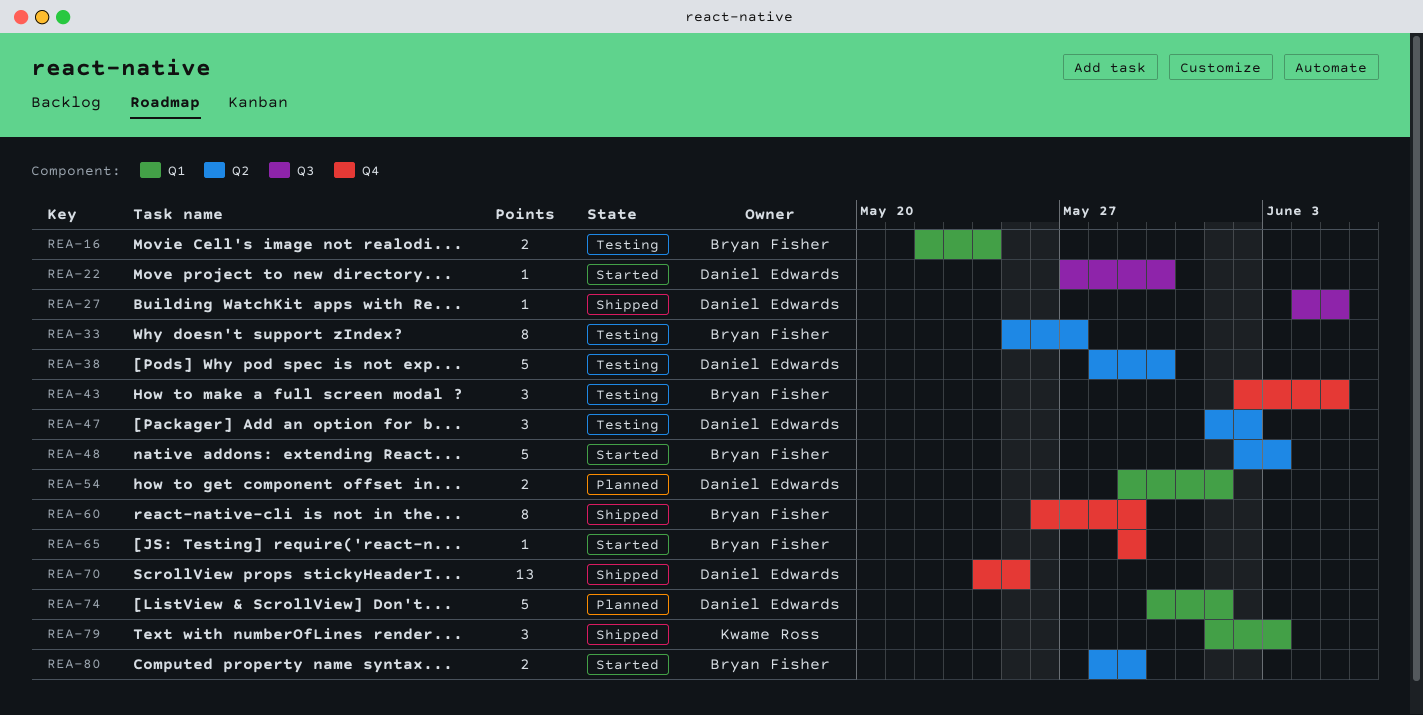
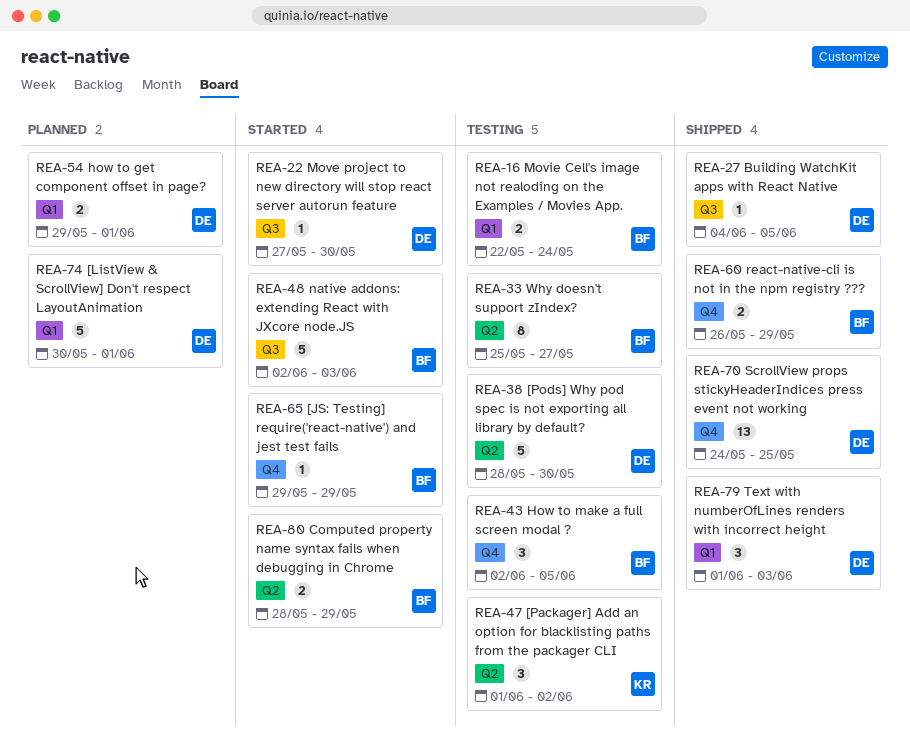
REA-47, owner: Daniel Edwards -> Kwame Ross
REA-48, label: Q2 -> Q3
REA-60, estimate: 8 -> 2
REA-79, owner: Kwame Ross -> Daniel Edwards

